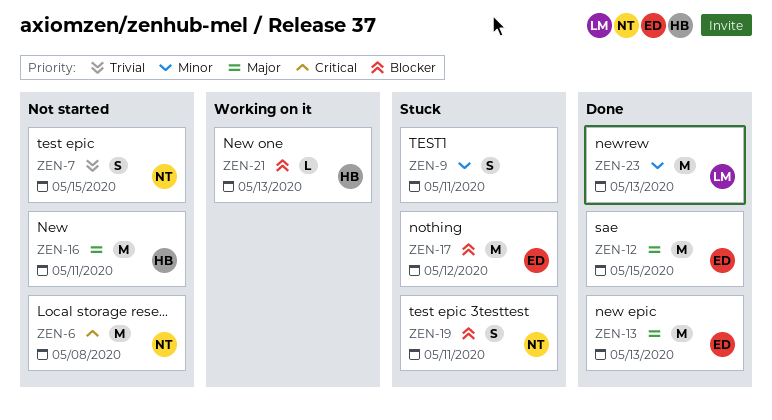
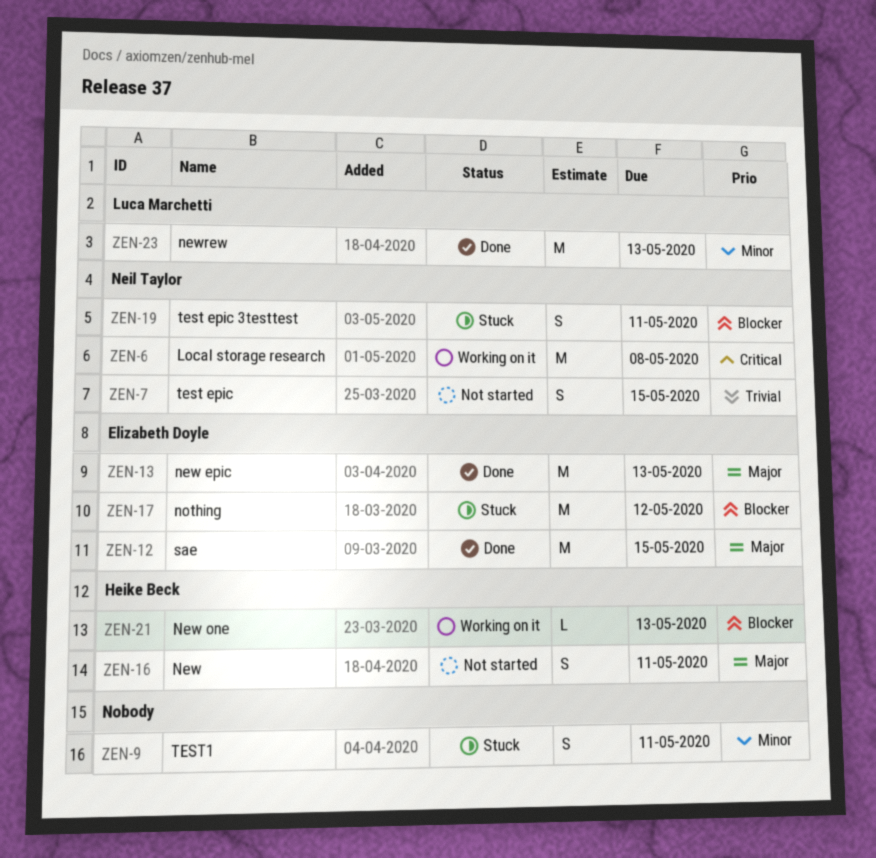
ZEN-6, status: Not started -> Working on it
ZEN-16, estimate: M -> S

